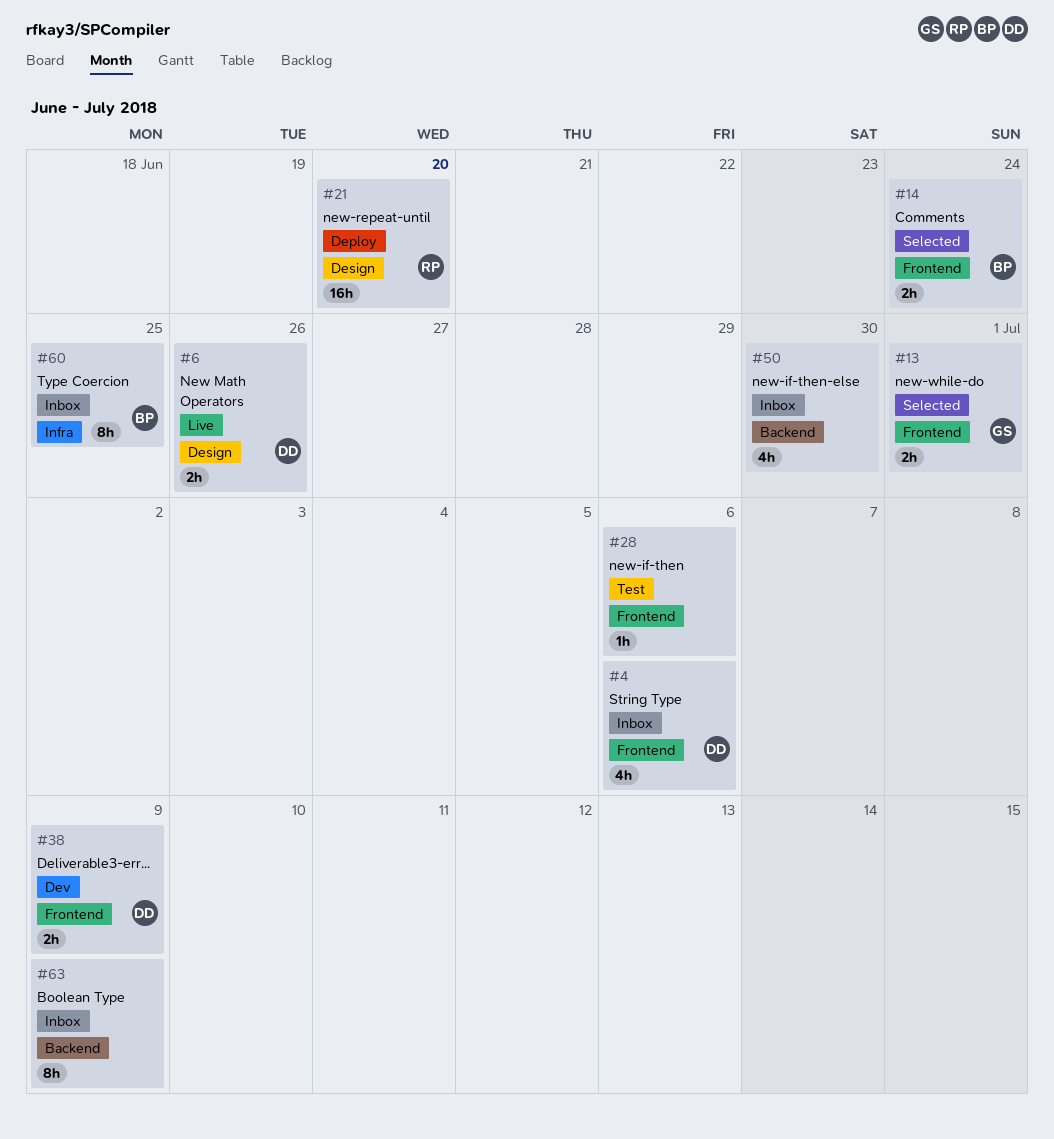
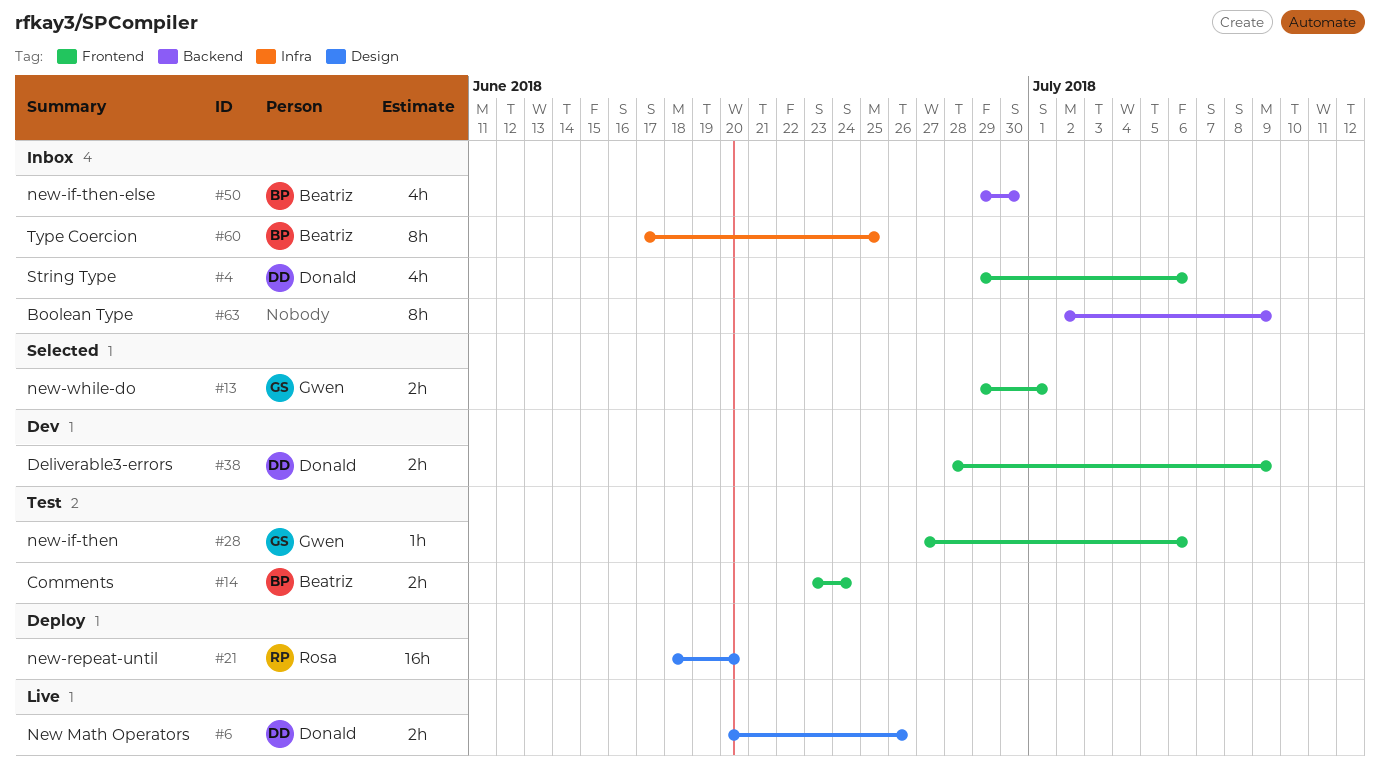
#14, status: Selected -> Test
#28, owner: none -> Gwen
#50, owner: none -> Beatriz

